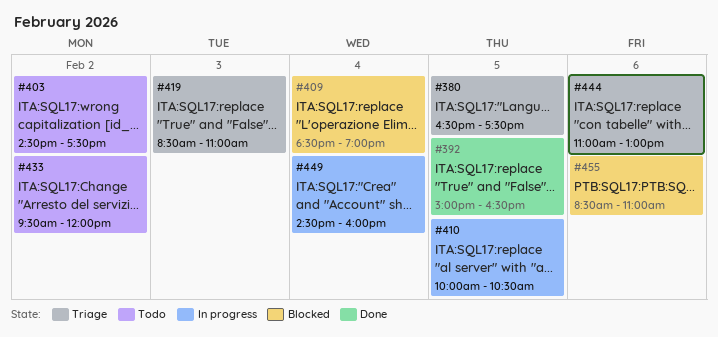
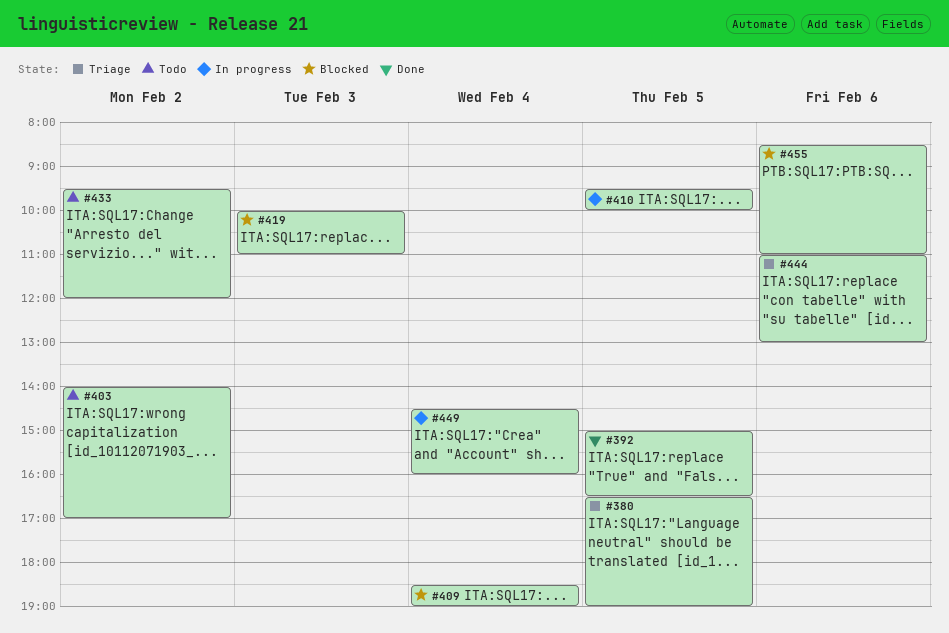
#380, ends: 17:30 -> 19:00
#403, begins: 14:30 -> 14:00
#403, ends: 17:30 -> 17:00
#410, begins: 10:00 -> 09:30
#410, ends: 10:30 -> 10:00
#419, status: Triage -> Blocked
#419, begins: 08:30 -> 10:00

